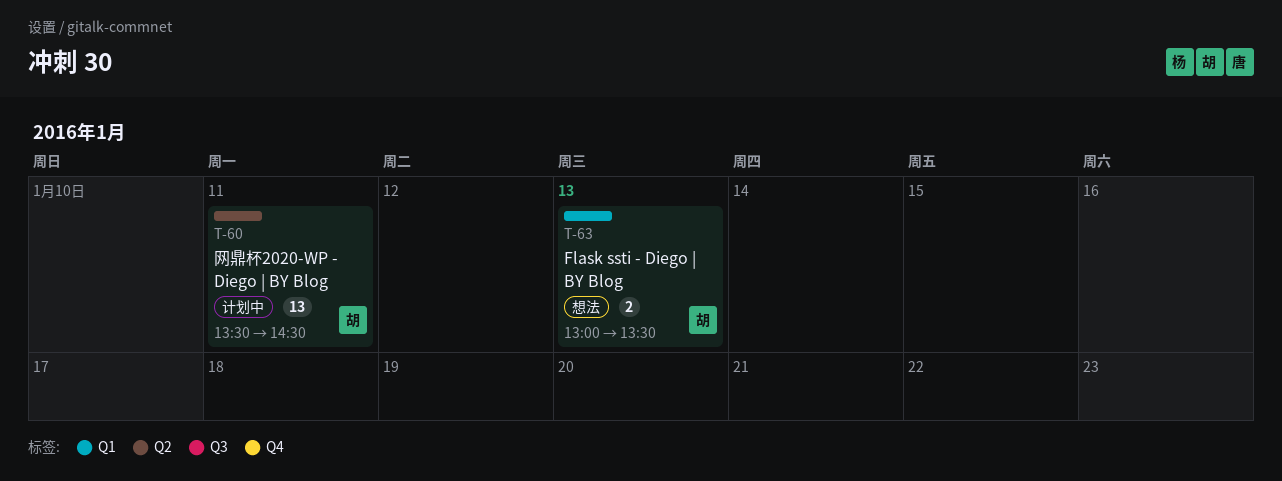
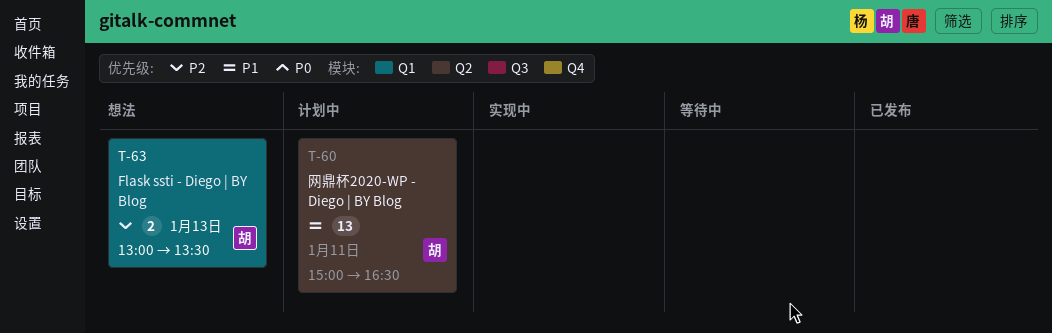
T-60, begins: 13:30 -> 15:00
T-60, ends: 14:30 -> 16:30

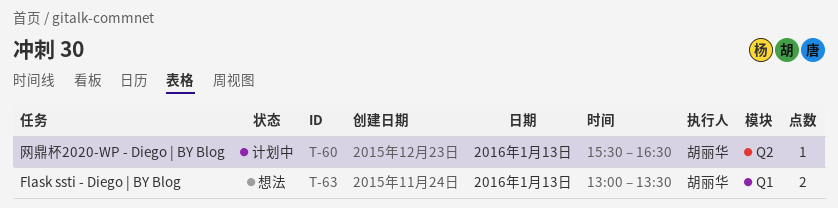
T-60, estimate: 13 -> 1
T-60, day: Jan 11 -> Jan 13
T-60, begins: 15:00 -> 15:30

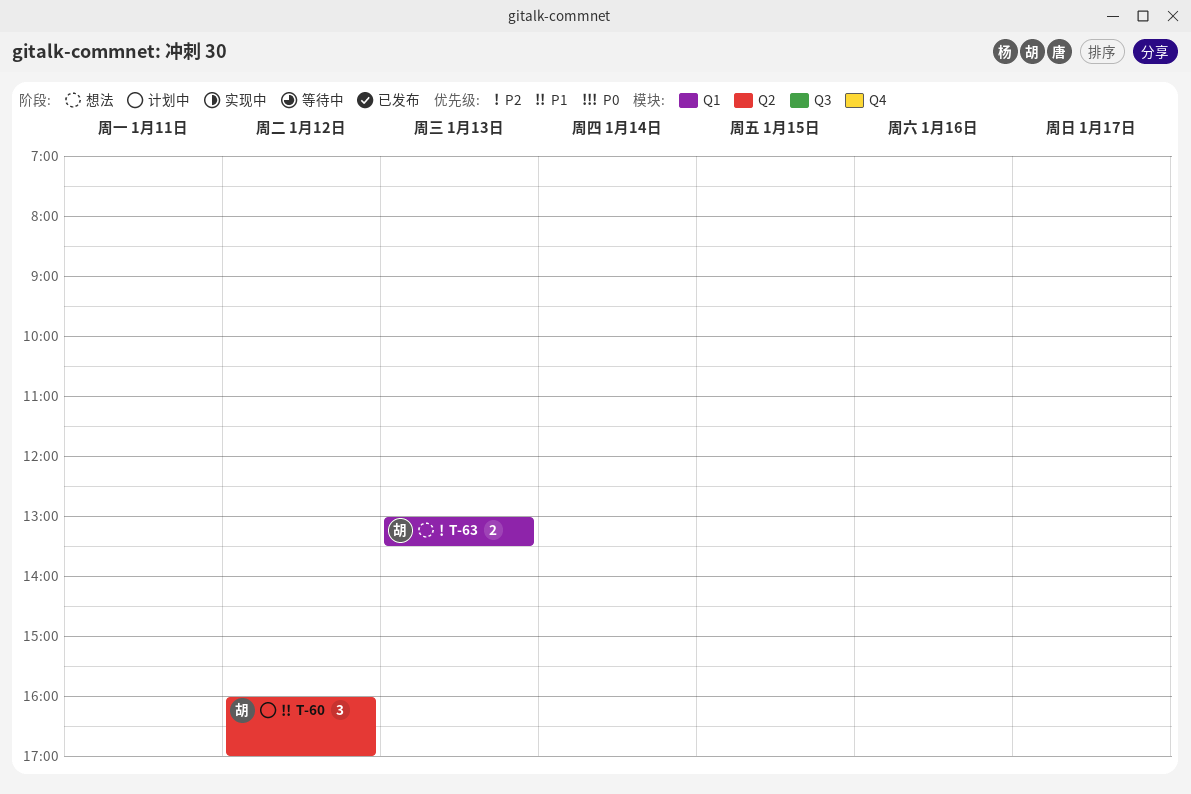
T-60, estimate: 1 -> 3
T-60, day: Jan 13 -> Jan 12
T-60, begins: 15:30 -> 16:00
T-60, ends: 16:30 -> 17:00

